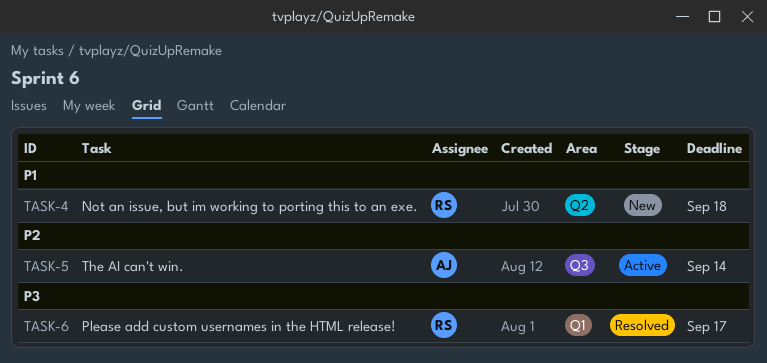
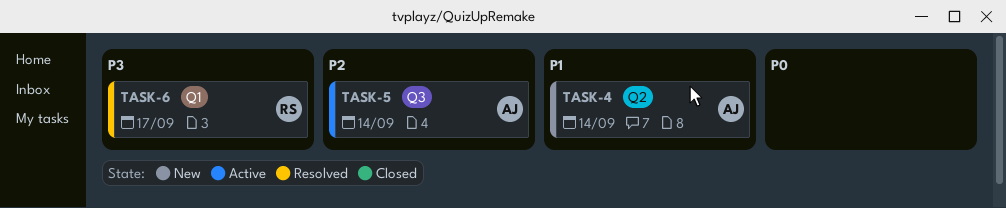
TASK-4, owner: RS -> AJ
TASK-4, due: Sep 18 -> Sep 14

